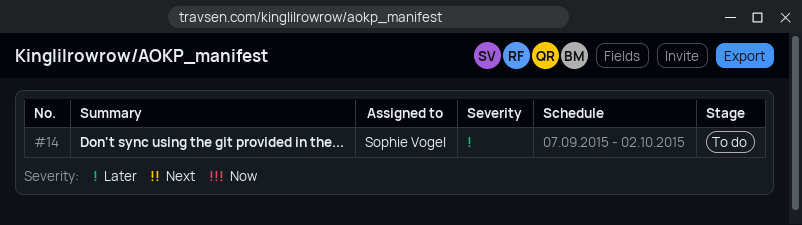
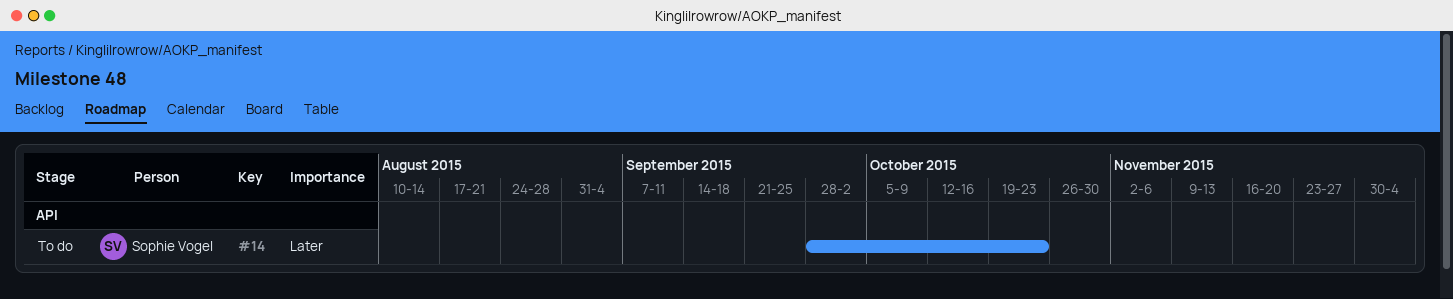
#14, start: Sep 7 -> Sep 28
#14, due: Oct 2 -> Oct 23

